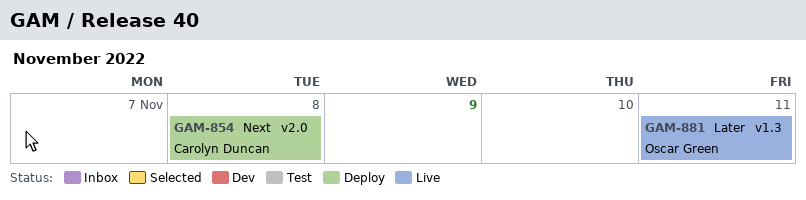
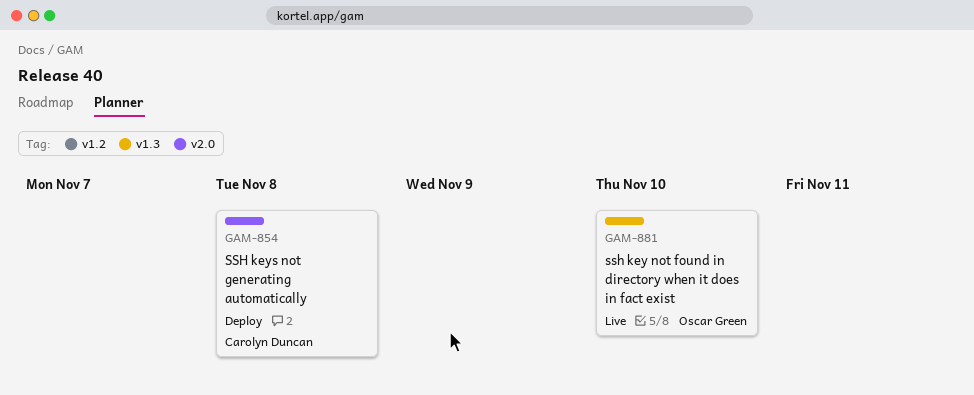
GAM-881, due: Nov 11 -> Nov 10

